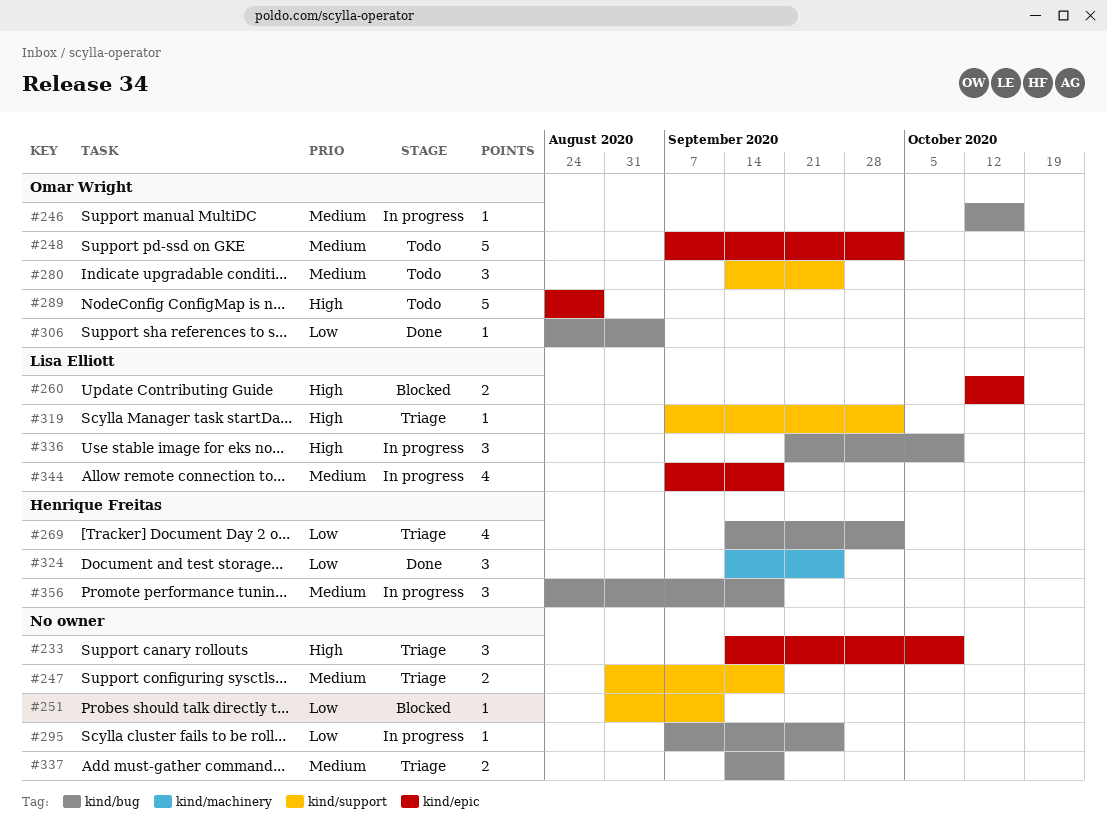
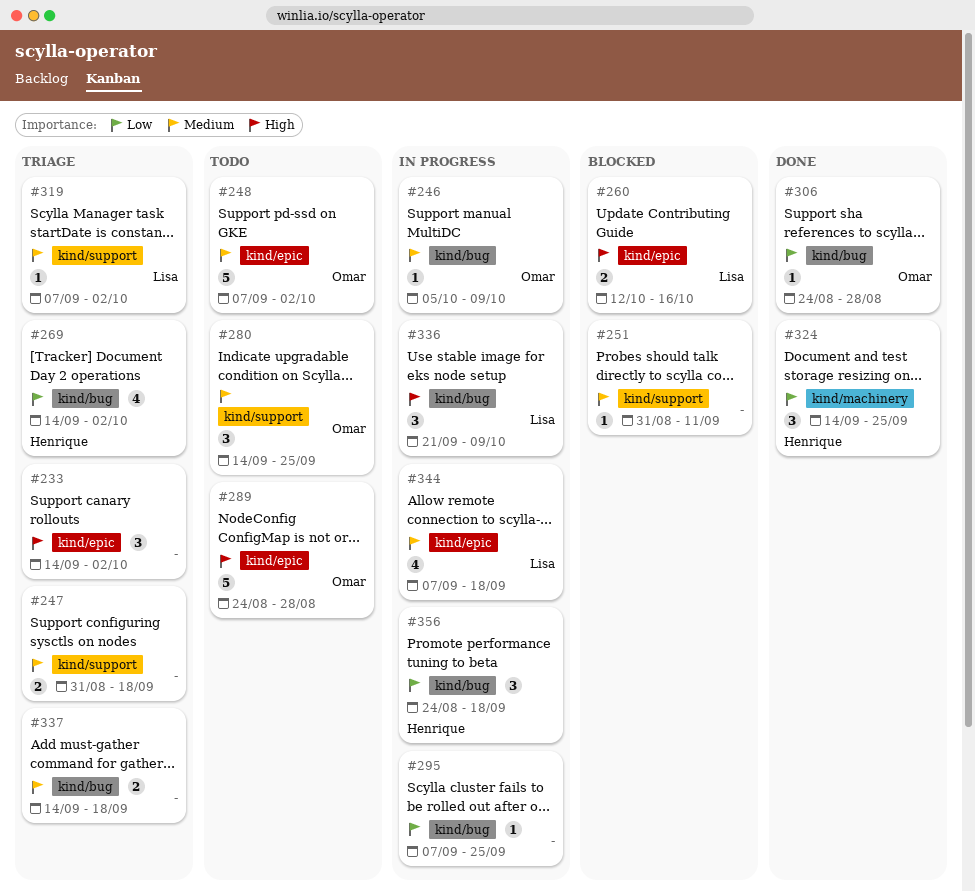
#233, due: Oct 9 -> Oct 2
#246, start: Oct 12 -> Oct 5
#246, due: Oct 16 -> Oct 9
#251, priority: Low -> Medium
#306, due: Sep 4 -> Aug 28
#319, priority: High -> Medium
#356, priority: Medium -> Low

